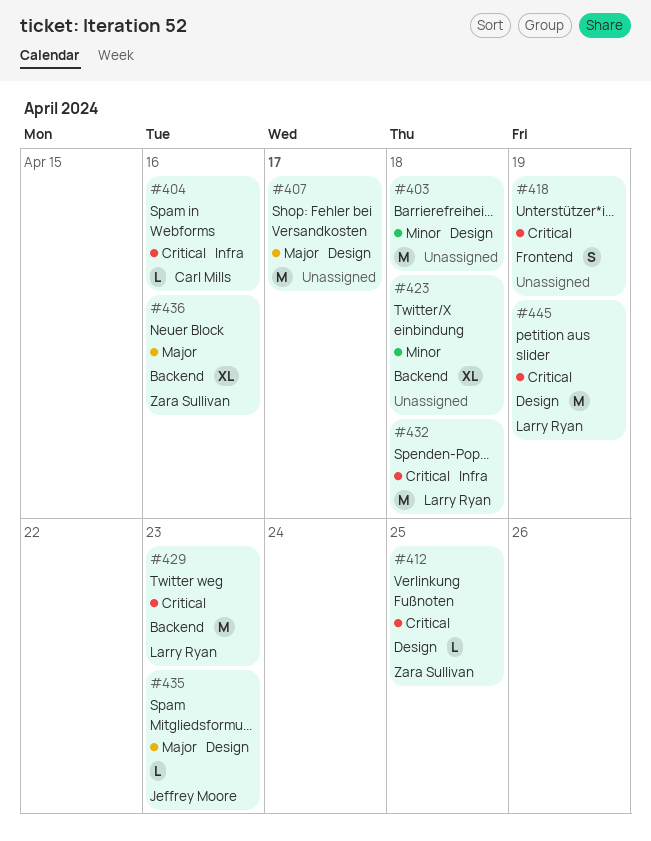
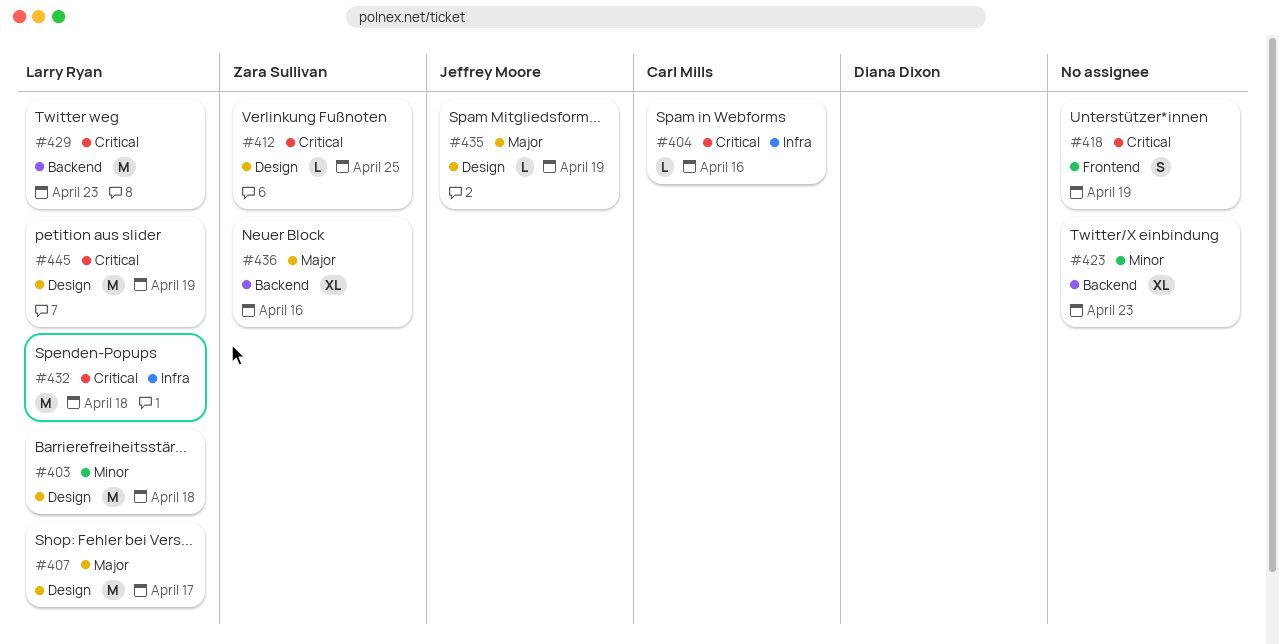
#403, owner: none -> Larry Ryan
#407, owner: none -> Larry Ryan
#423, due: Apr 18 -> Apr 23
#435, due: Apr 23 -> Apr 19

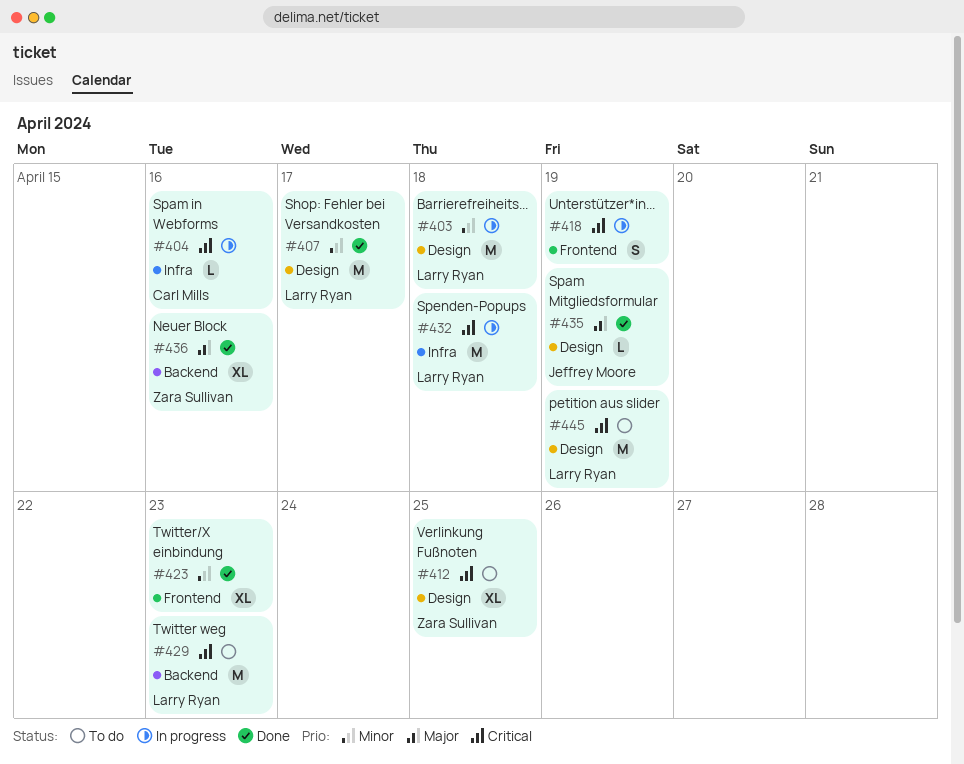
#407, priority: Major -> Minor
#412, estimate: L -> XL
#423, label: Backend -> Frontend

